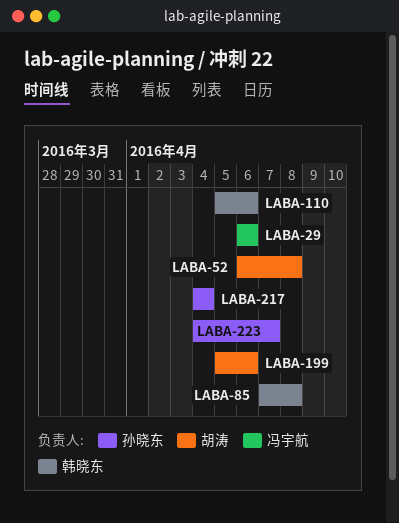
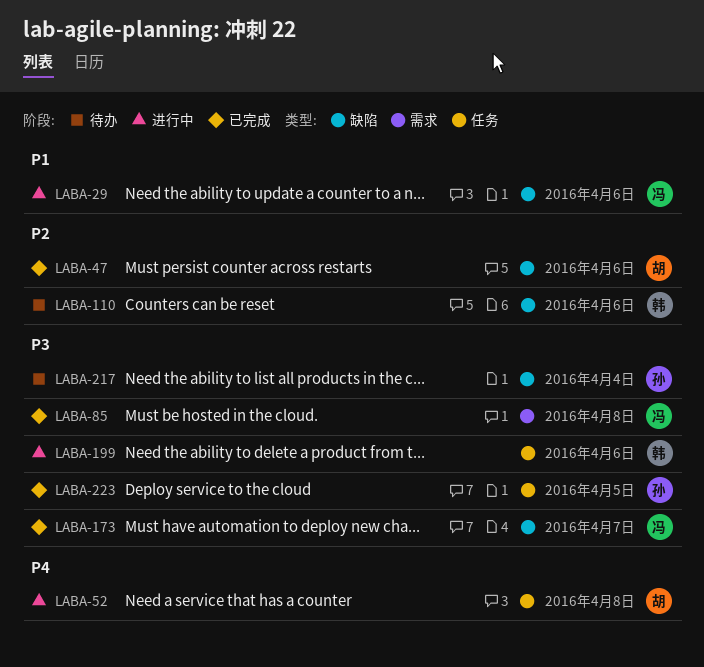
LABA-47: none -> present
LABA-85, owner: 韩晓东 -> 冯宇航
LABA-173: none -> present
LABA-199, owner: 胡涛 -> 韩晓东
LABA-223, due: Apr 7 -> Apr 5

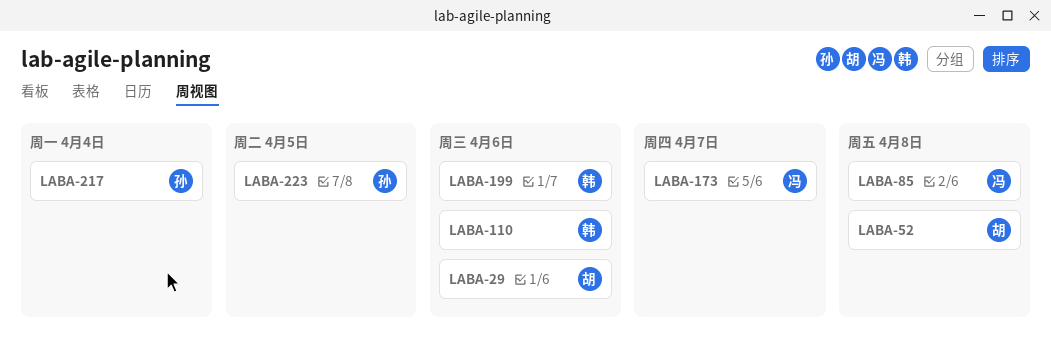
LABA-29, owner: 冯 -> 胡
LABA-47: present -> none

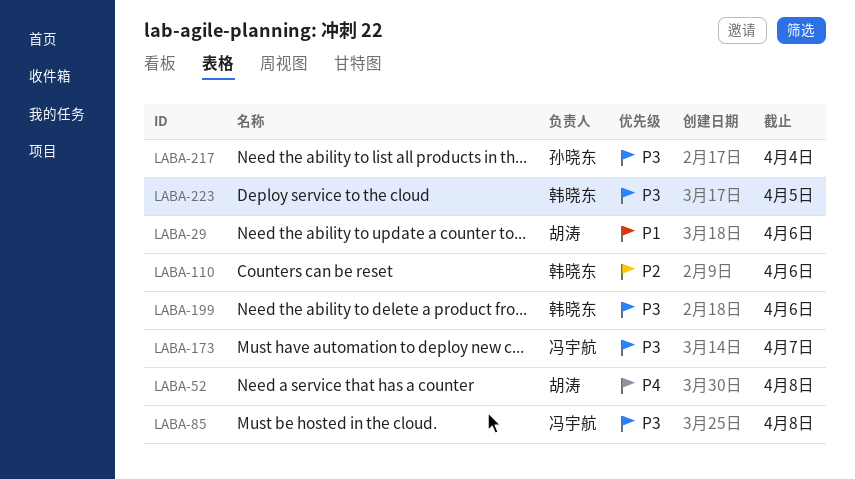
LABA-223, owner: 孙晓东 -> 韩晓东

